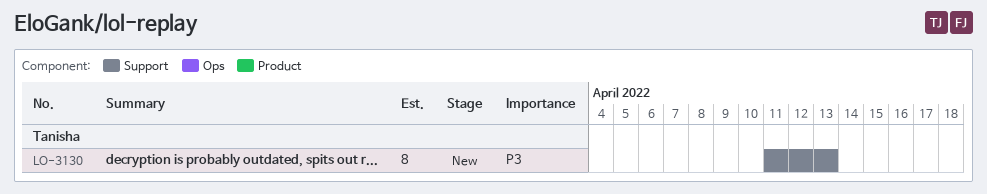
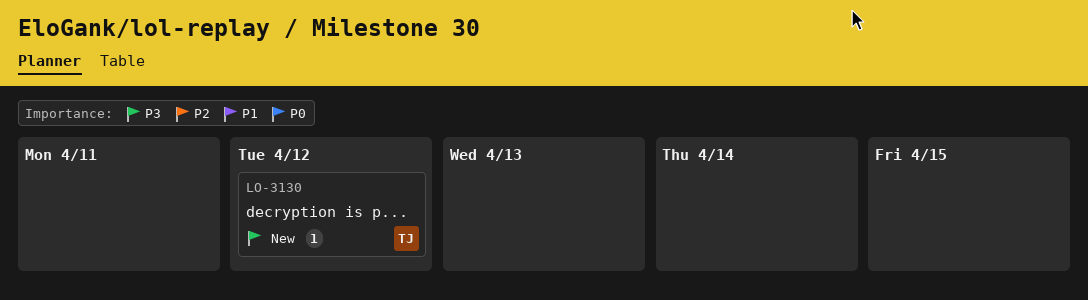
LO-3130, estimate: 8 -> 1
LO-3130, due: Apr 13 -> Apr 12

